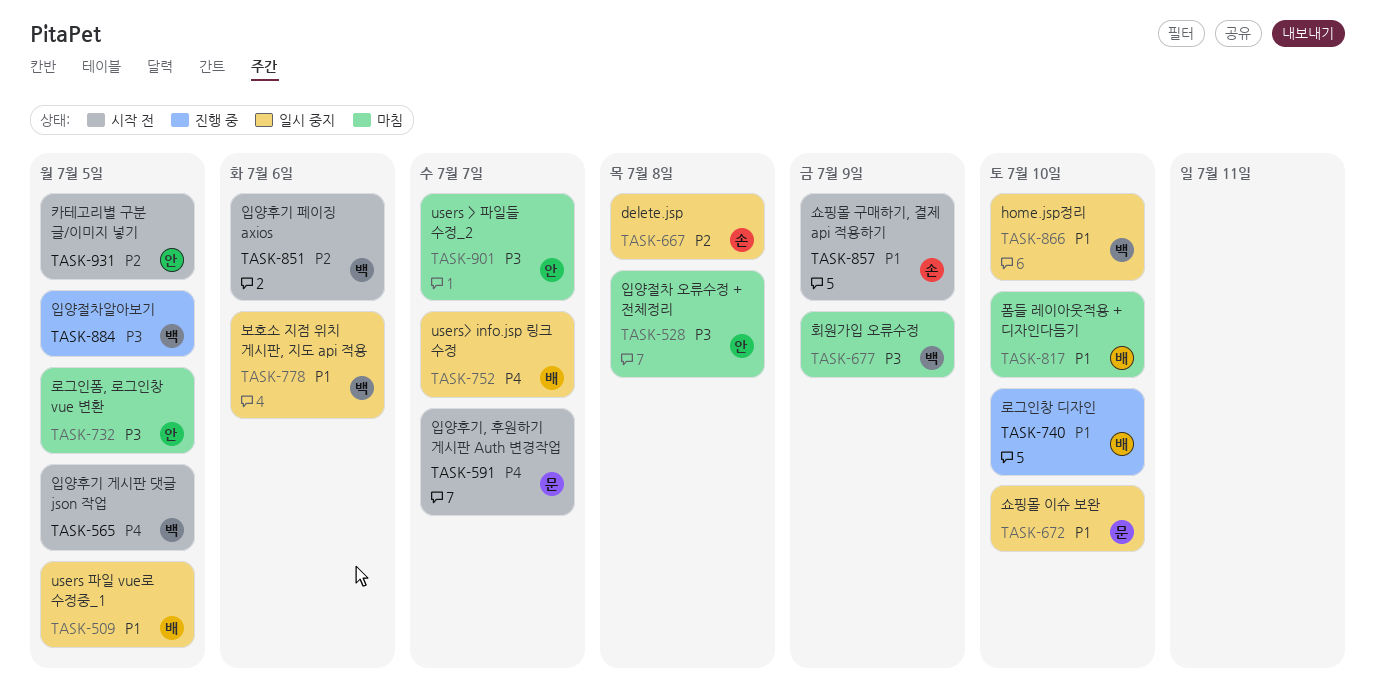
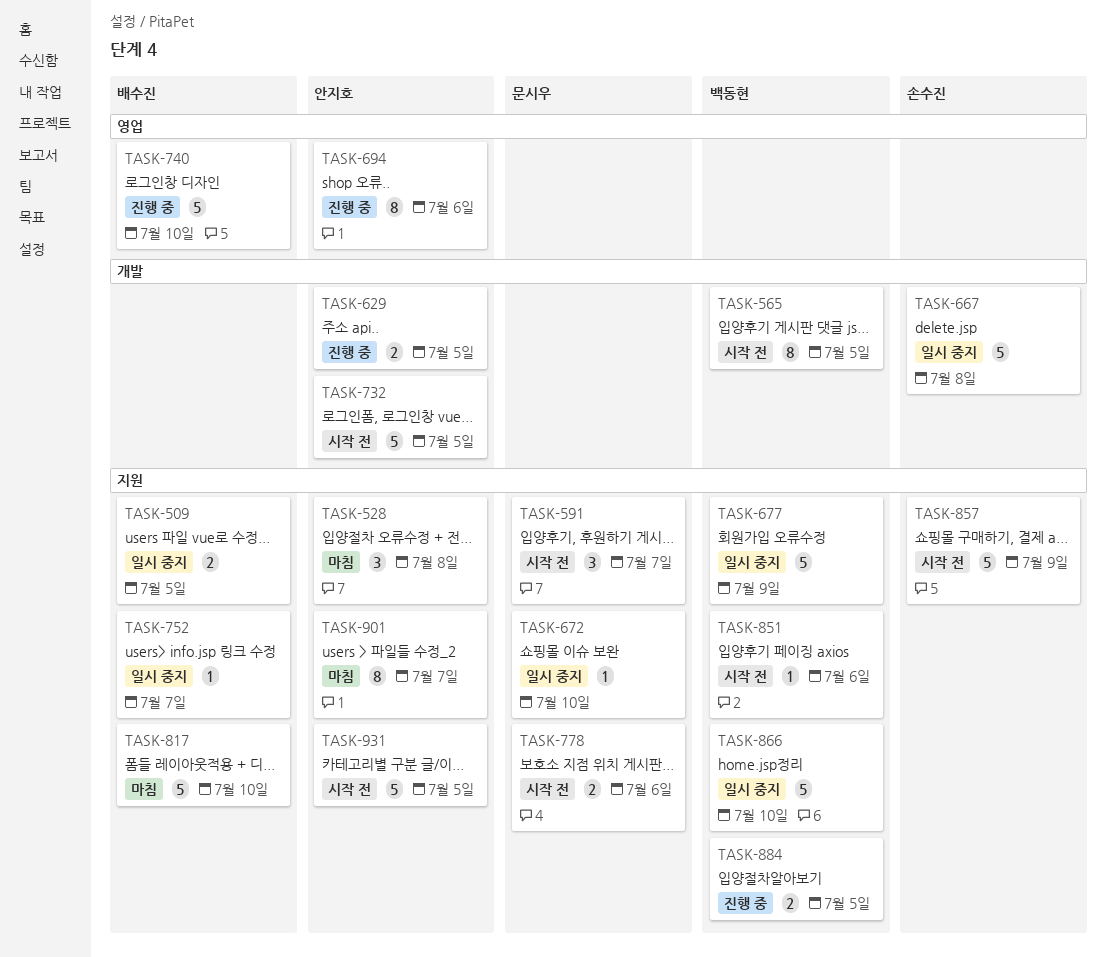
TASK-629: none -> present
TASK-677, status: 마침 -> 일시 중지
TASK-694: none -> present
TASK-732, status: 마침 -> 시작 전
TASK-778, status: 일시 중지 -> 시작 전
TASK-778, owner: 백동현 -> 문시우

